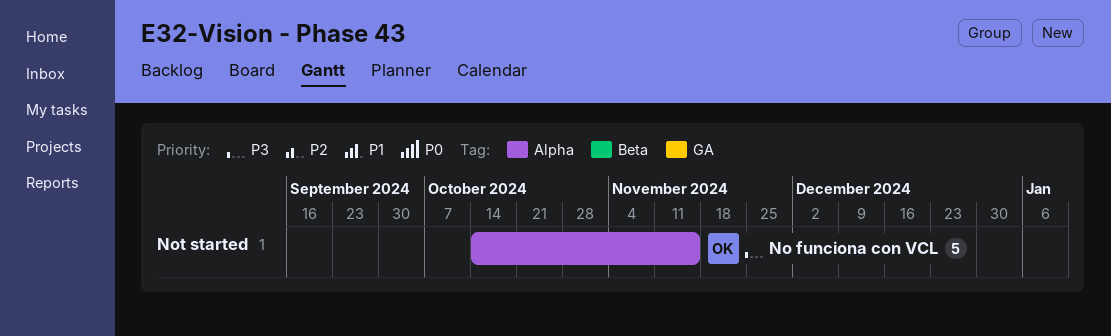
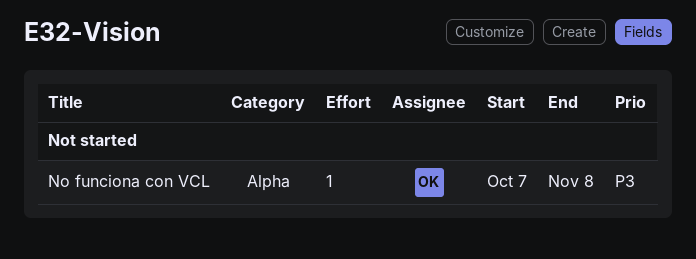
No funciona con VCL, estimate: 5 -> 1
No funciona con VCL, start: Oct 14 -> Oct 7
No funciona con VCL, due: Nov 15 -> Nov 8

